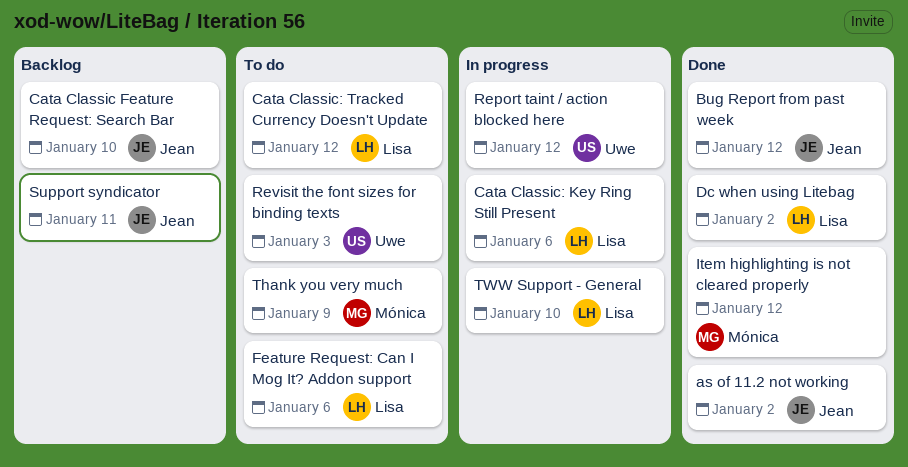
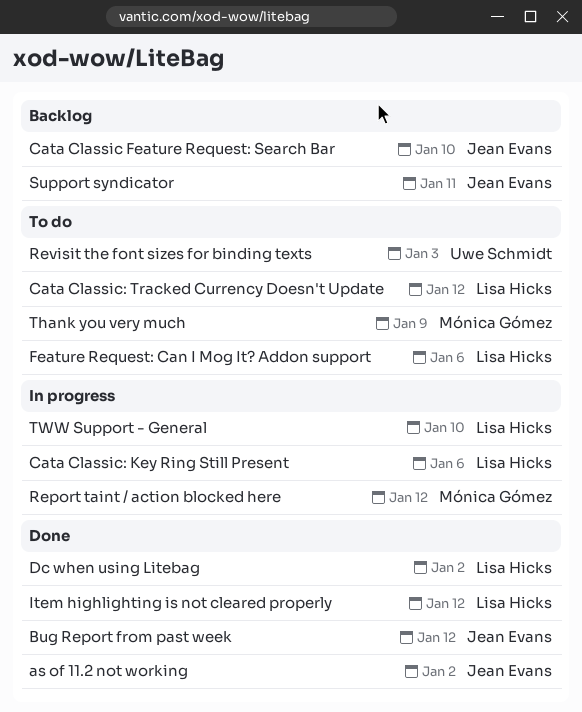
Item highlighting is not cleared properly, owner: Mónica Gómez -> Lisa Hicks
Report taint / action blocked here, owner: Uwe Schmidt -> Mónica Gómez

